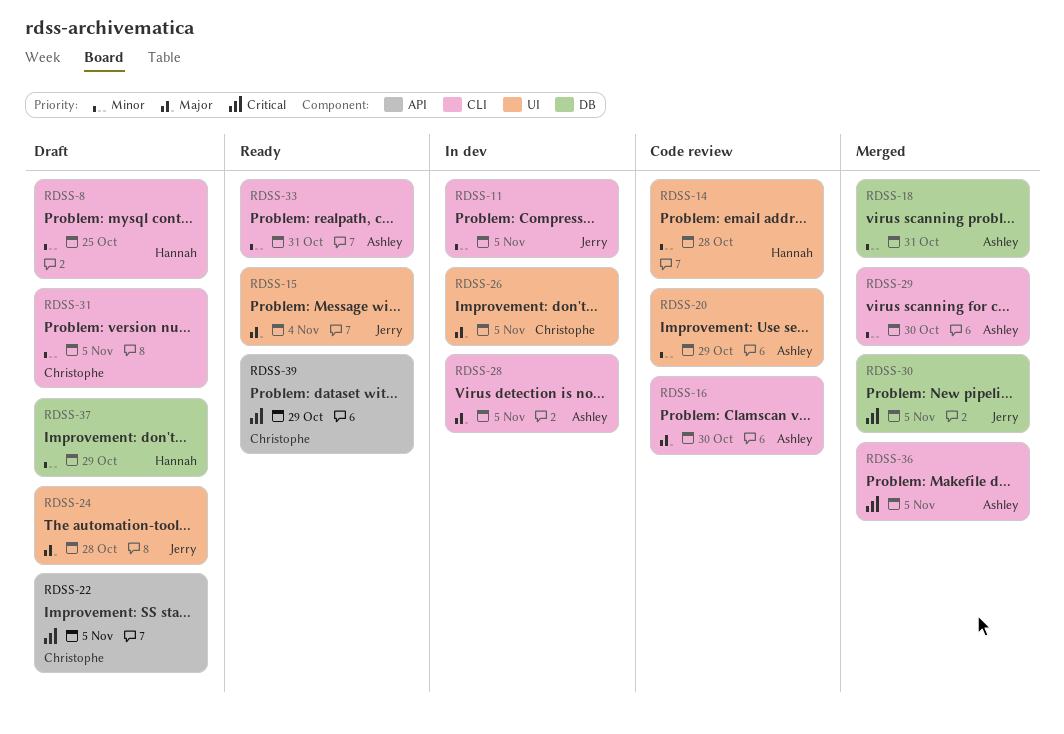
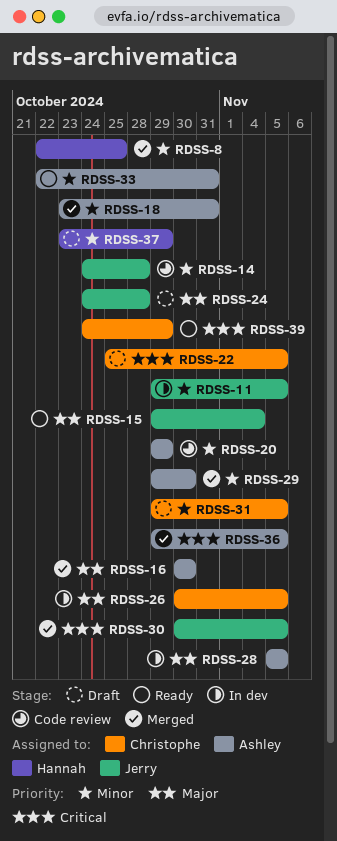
RDSS-8, status: Draft -> Merged
RDSS-14, owner: Hannah -> Jerry
RDSS-16, status: Code review -> Merged

